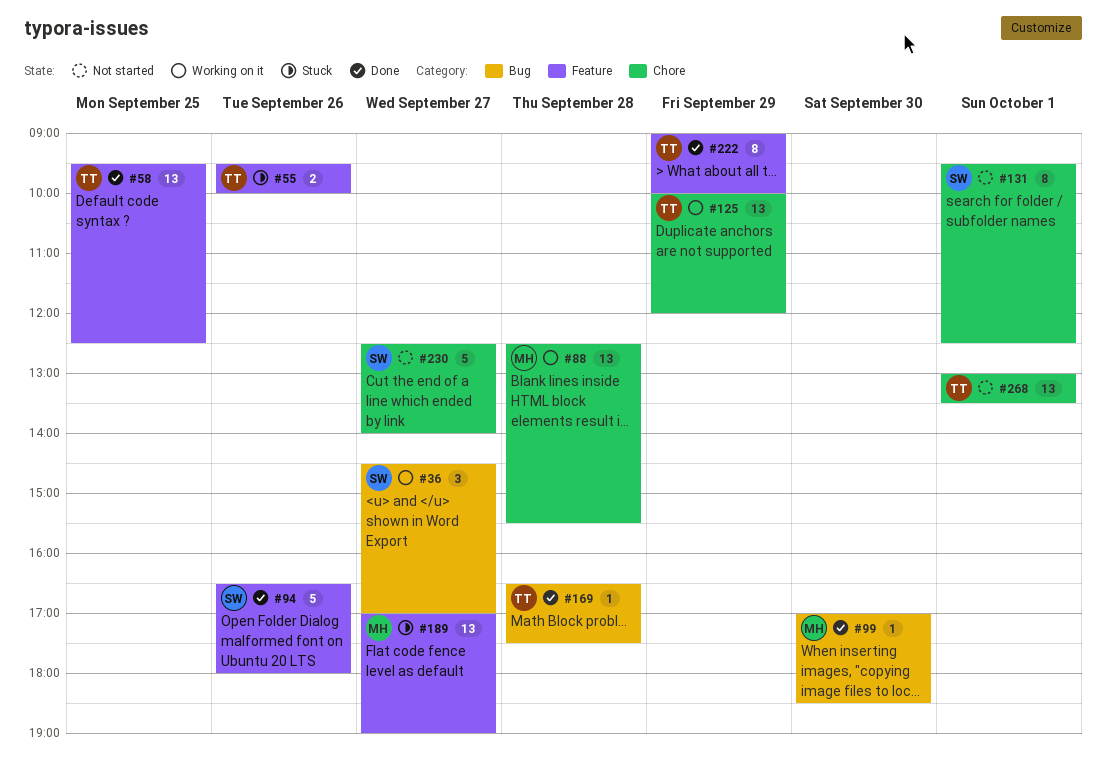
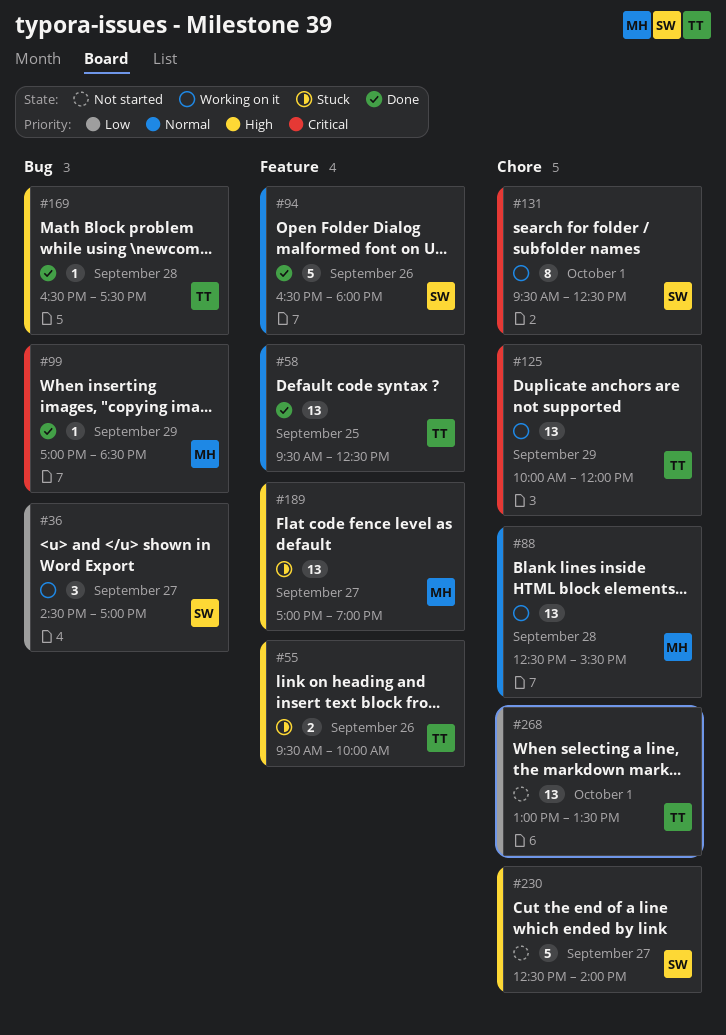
#99, day: Sep 30 -> Sep 29
#131, status: Not started -> Working on it
#222: present -> none

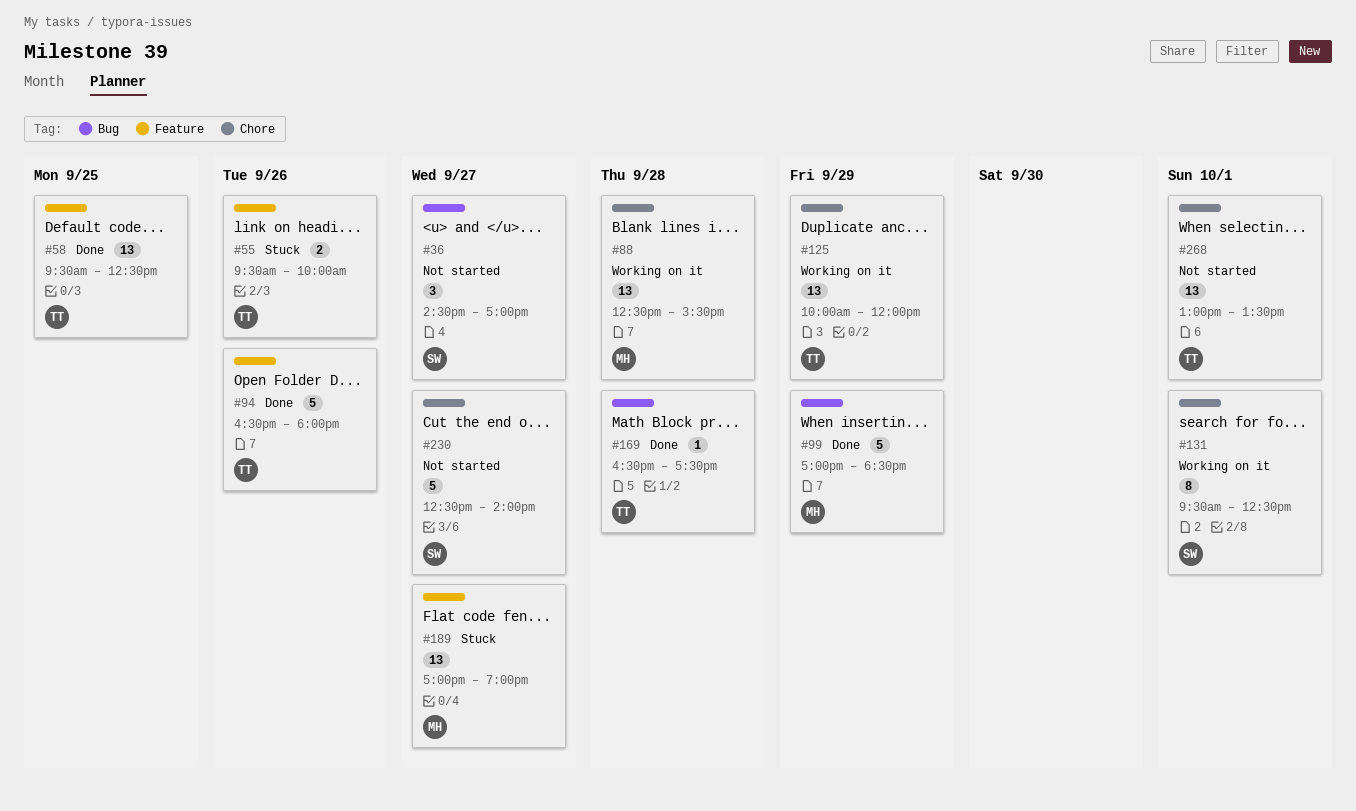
#36, status: Working on it -> Not started
#94, owner: SW -> TT
#99, estimate: 1 -> 5

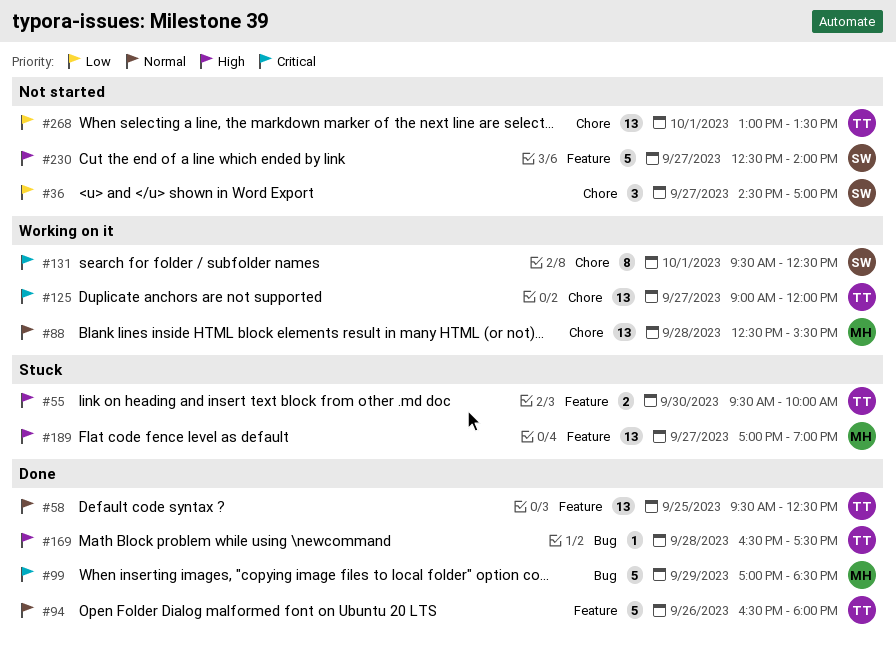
#36, label: Bug -> Chore
#55, day: Sep 26 -> Sep 30
#125, day: Sep 29 -> Sep 27
#125, begins: 10:00 -> 09:00
#230, label: Chore -> Feature

